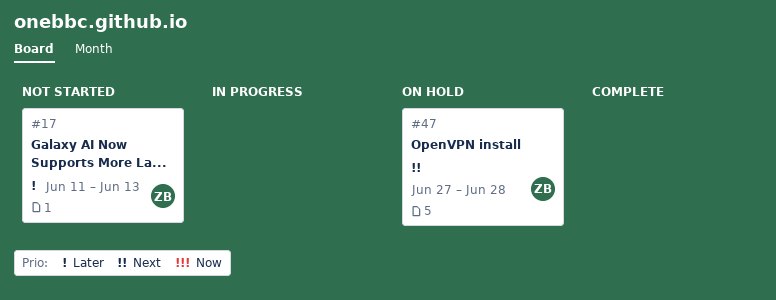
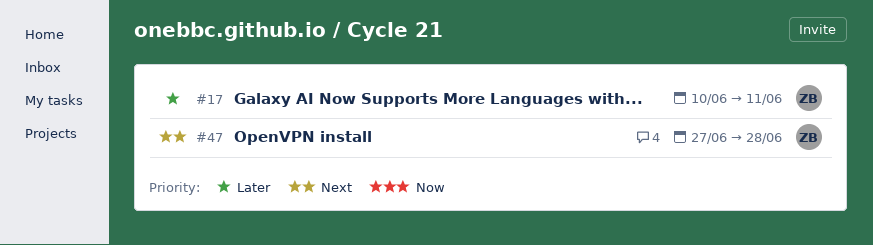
#17, start: Jun 11 -> Jun 10
#17, due: Jun 13 -> Jun 11

